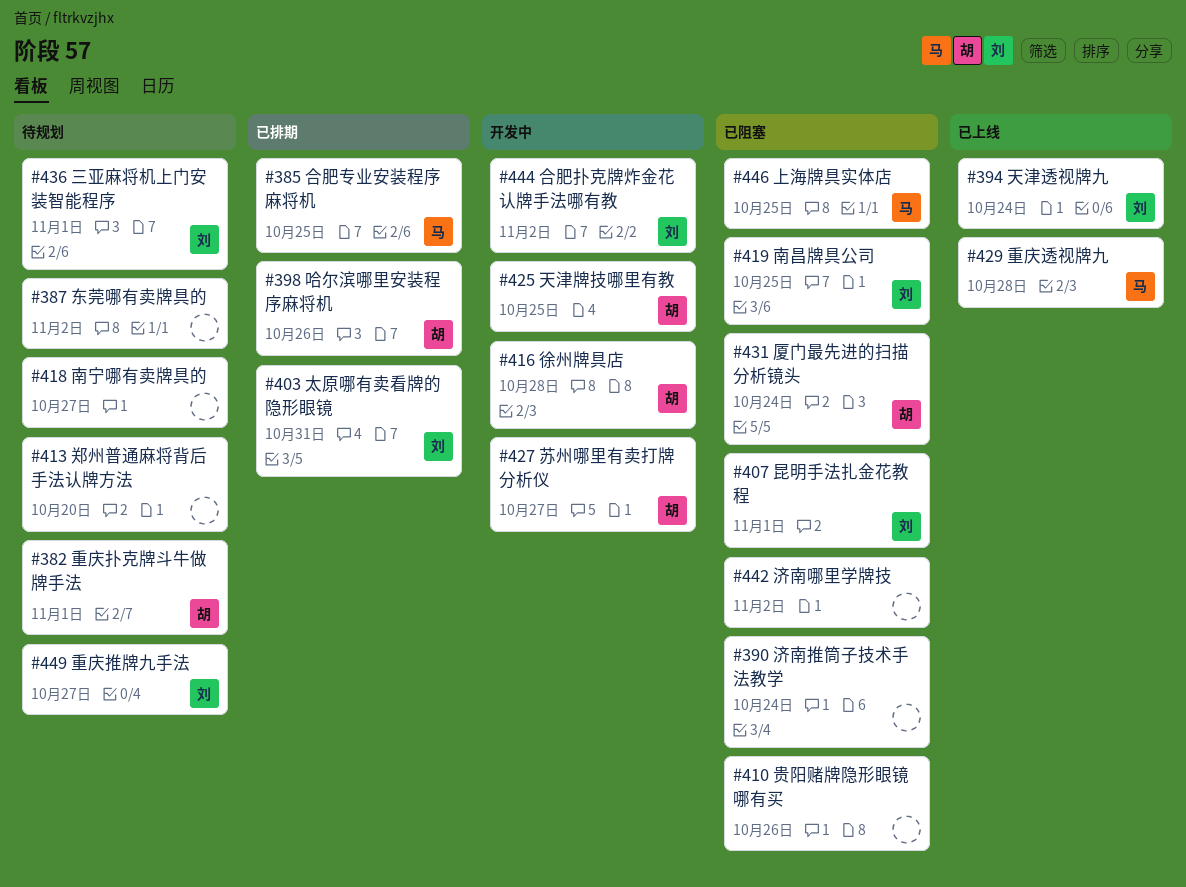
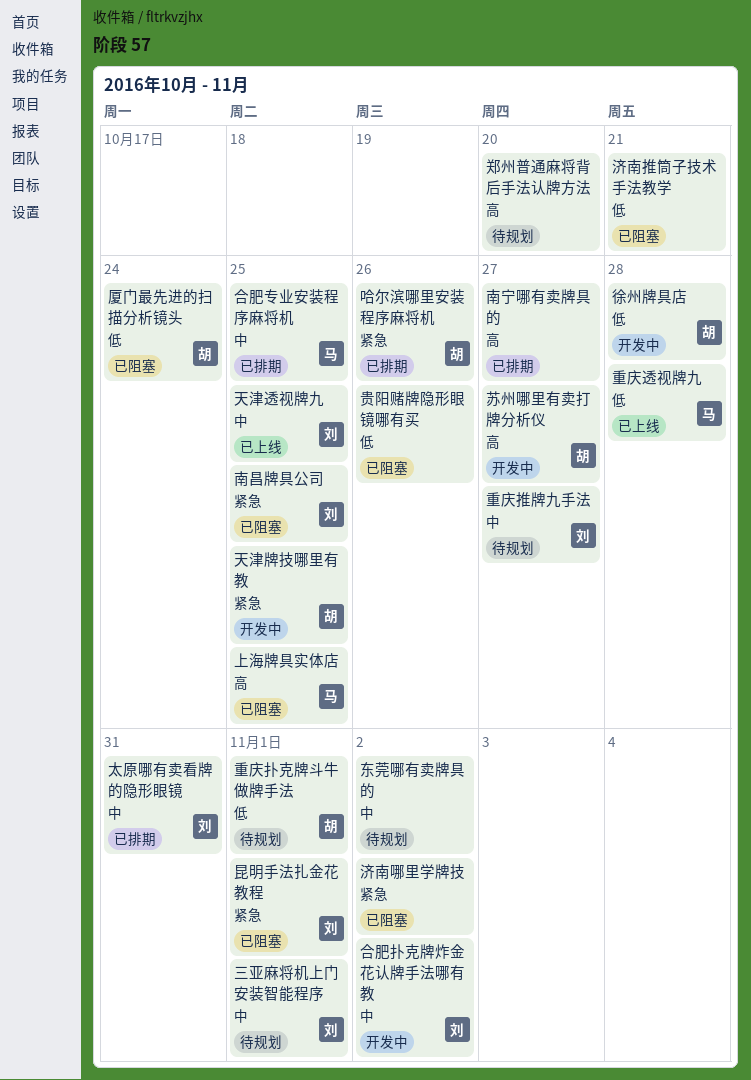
南宁哪有卖牌具的, status: 待规划 -> 已排期
天津透视牌九, due: Oct 24 -> Oct 25
济南推筒子技术手法教学, due: Oct 24 -> Oct 21

